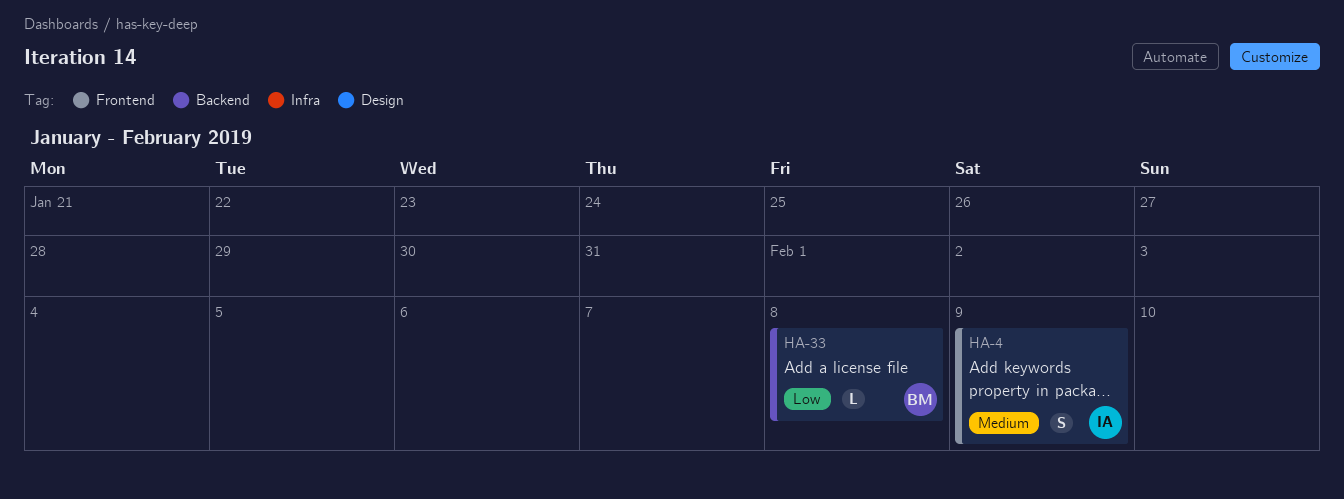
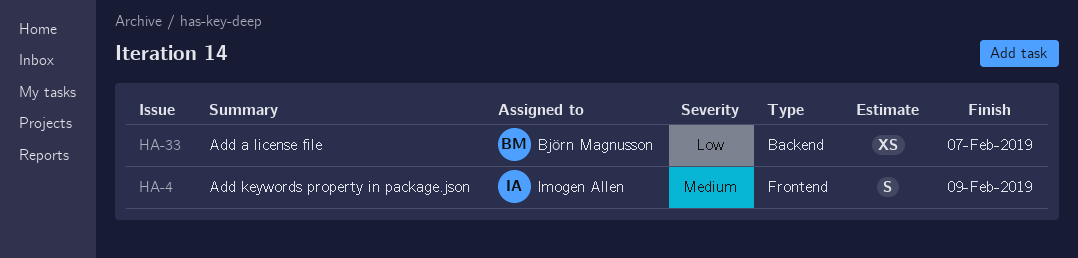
HA-33, estimate: L -> XS
HA-33, due: Feb 8 -> Feb 7

